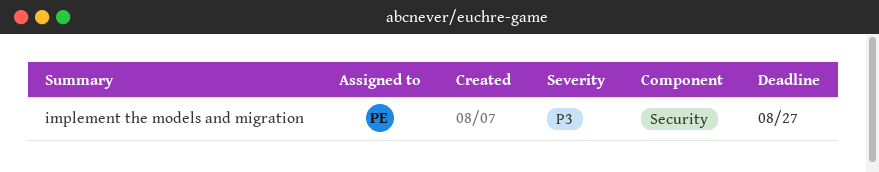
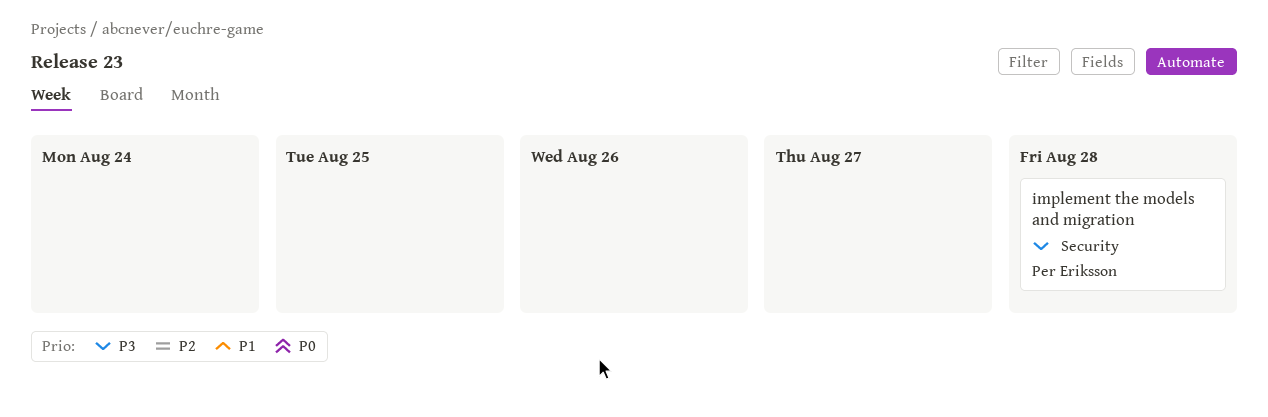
implement the models and migration, due: Aug 27 -> Aug 28

